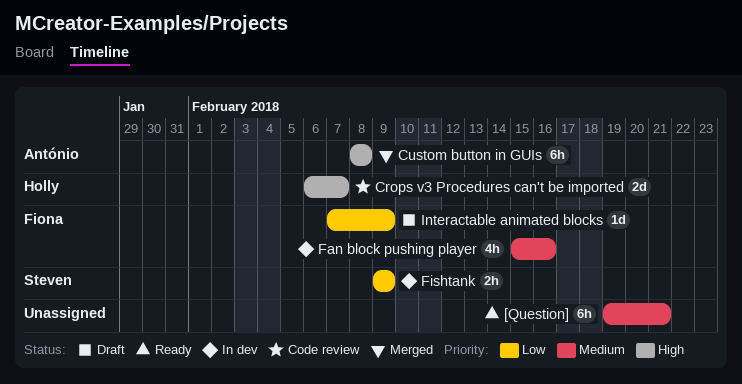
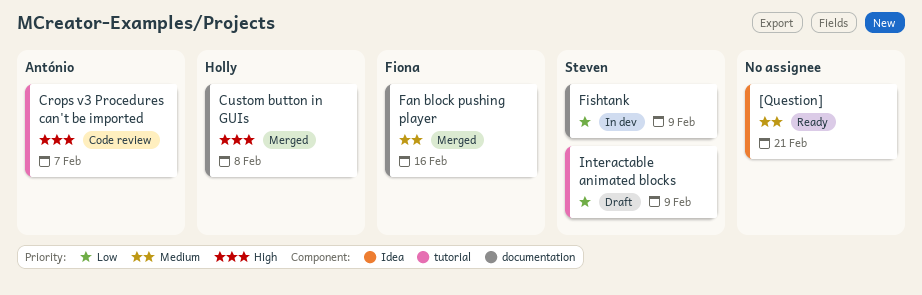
Crops v3 Procedures can't be imported, owner: Holly -> António
Custom button in GUIs, owner: António -> Holly
Fan block pushing player, status: In dev -> Merged
Interactable animated blocks, owner: Fiona -> Steven

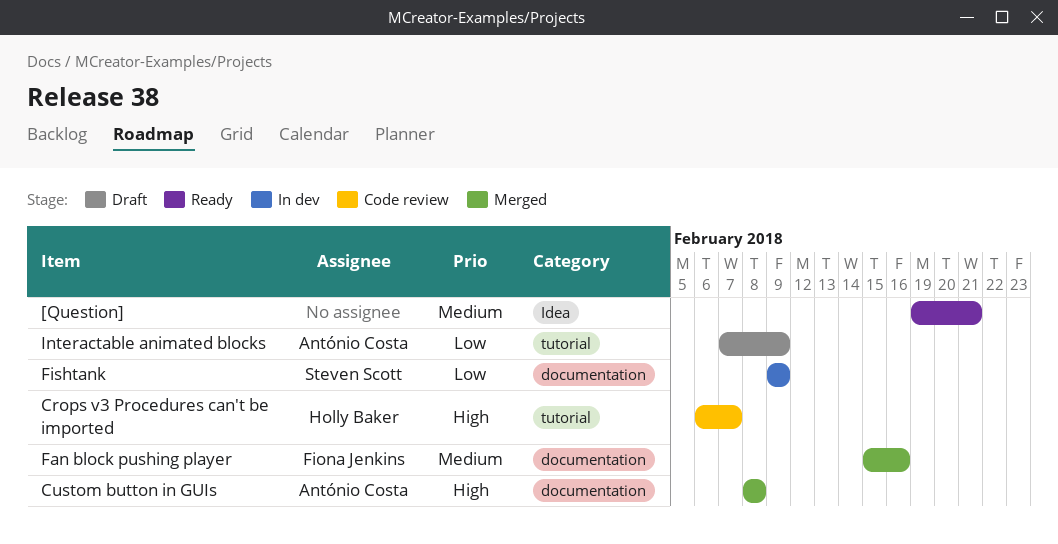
Crops v3 Procedures can't be imported, owner: António Costa -> Holly Baker
Custom button in GUIs, owner: Holly Baker -> António Costa
Interactable animated blocks, owner: Steven Scott -> António Costa

